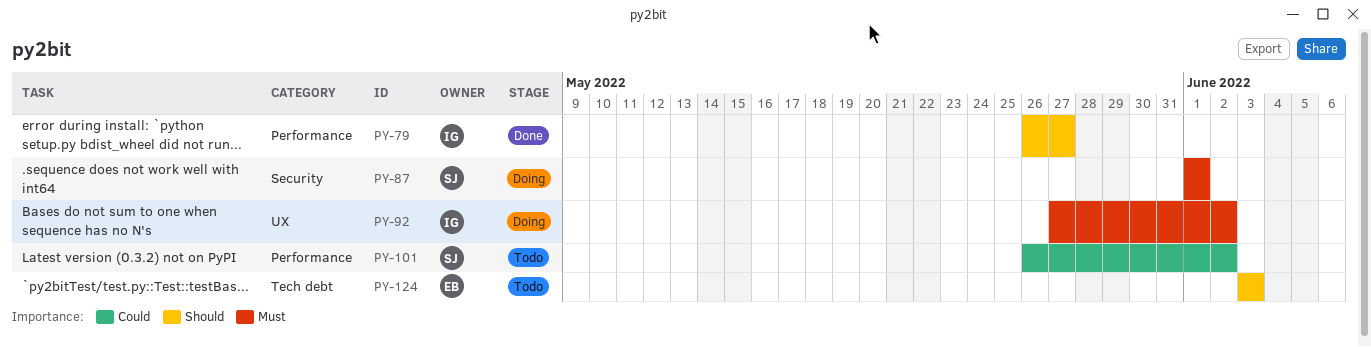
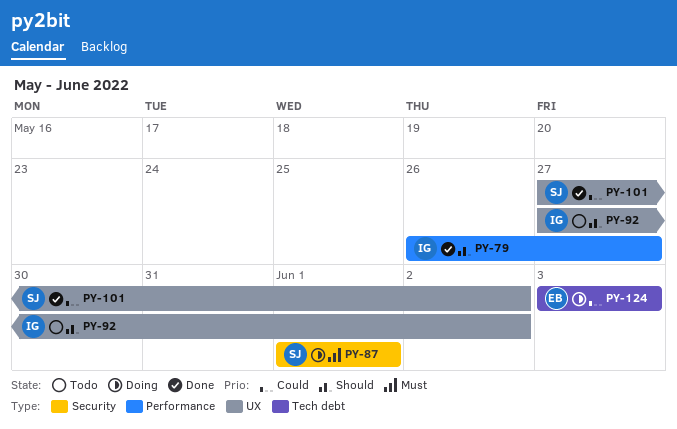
PY-92, status: Doing -> Todo
PY-92, priority: Must -> Should
PY-101, status: Todo -> Done
PY-101, label: Performance -> UX
PY-101, start: May 26 -> May 27
PY-124, status: Todo -> Doing
PY-124, priority: Should -> Could

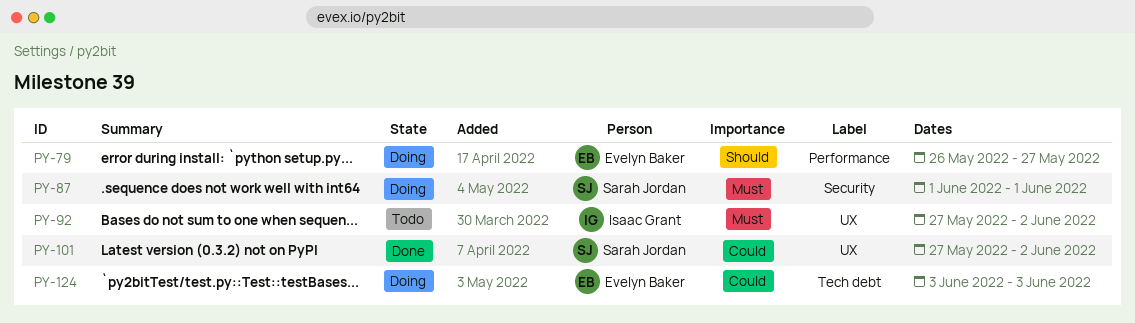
PY-79, status: Done -> Doing
PY-79, owner: Isaac Grant -> Evelyn Baker
PY-92, priority: Should -> Must

